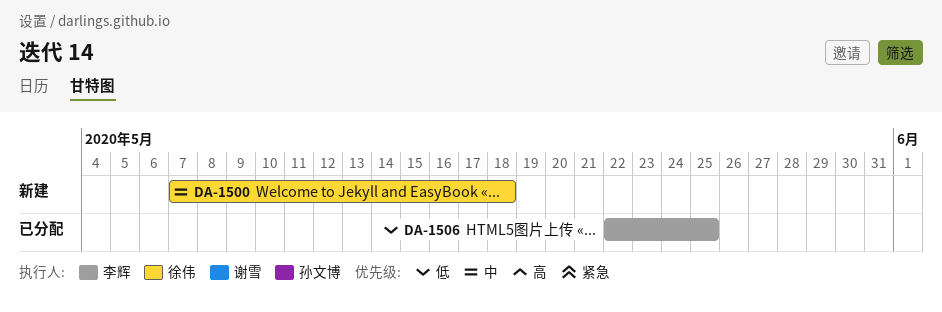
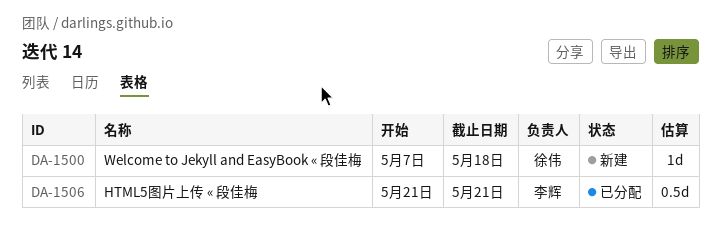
DA-1506, start: May 22 -> May 21
DA-1506, due: May 25 -> May 21

